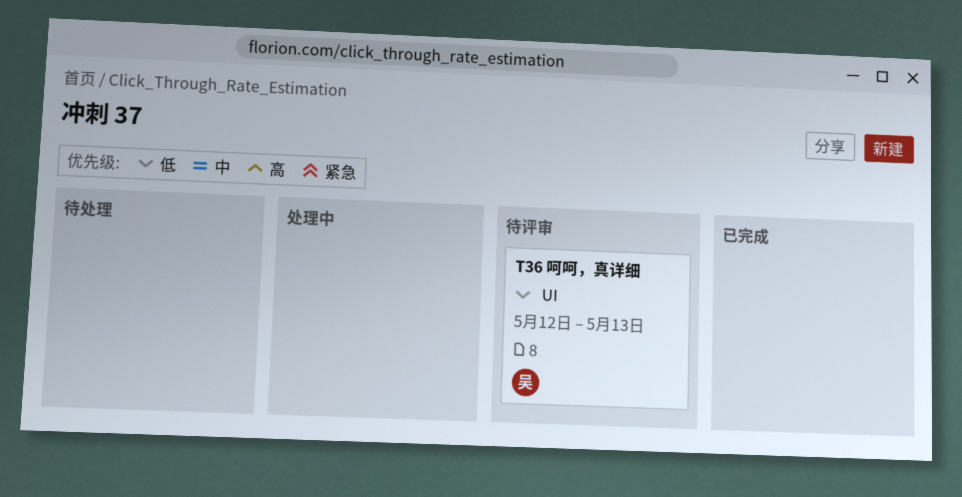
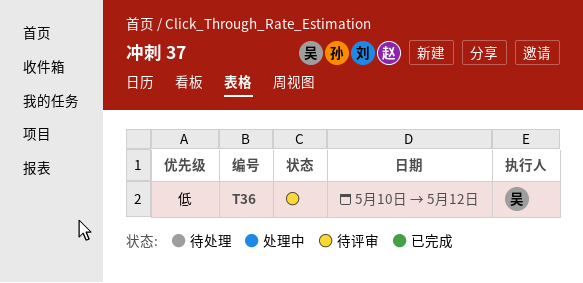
T36, start: May 12 -> May 10
T36, due: May 13 -> May 12

